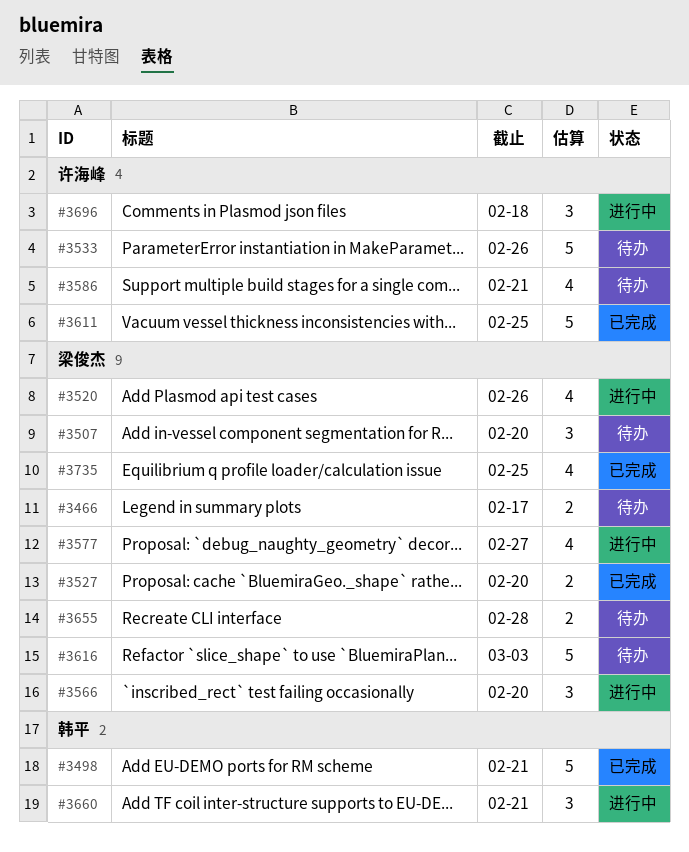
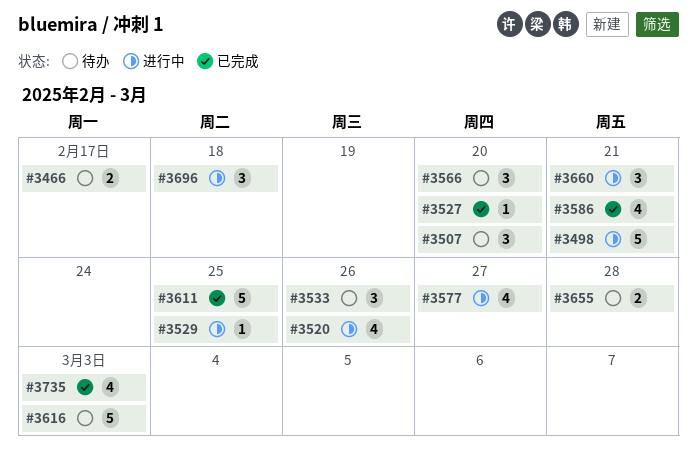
#3498, status: 已完成 -> 进行中
#3527, estimate: 2 -> 1
#3529: none -> present
#3533, estimate: 5 -> 3
#3566, status: 进行中 -> 待办
#3586, status: 待办 -> 已完成
#3735, due: Feb 25 -> Mar 3

